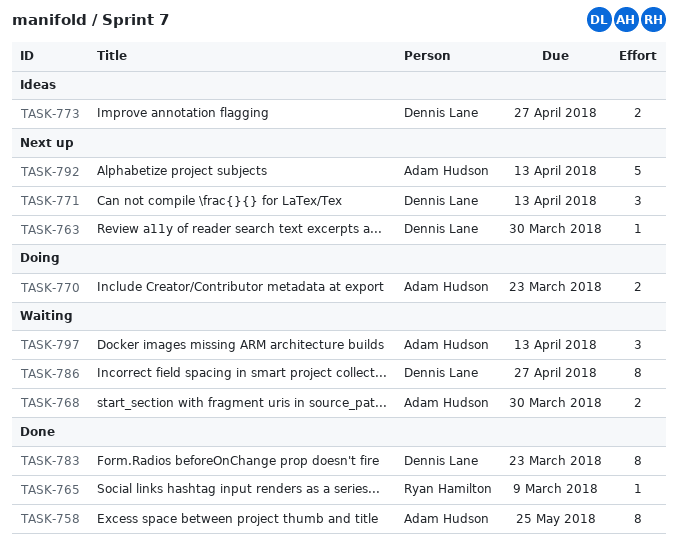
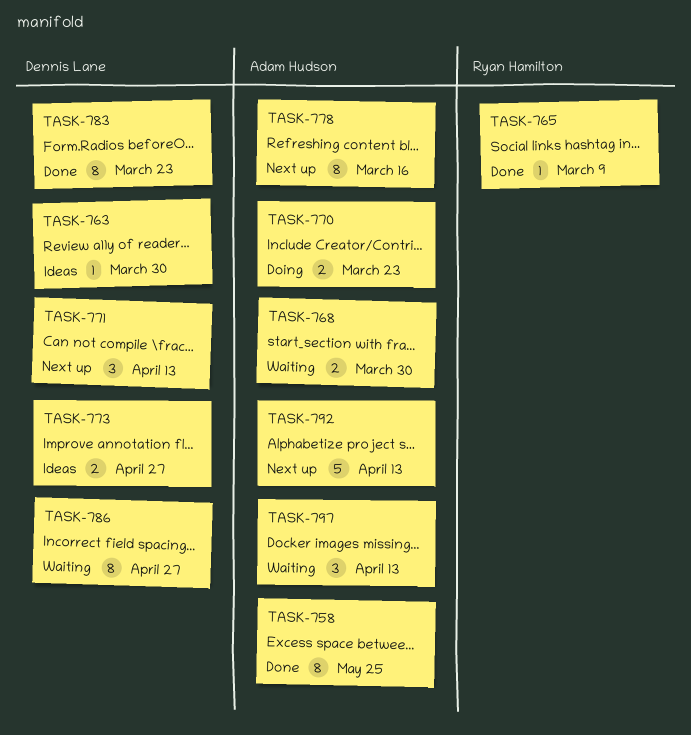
TASK-763, status: Next up -> Ideas
TASK-778: none -> present

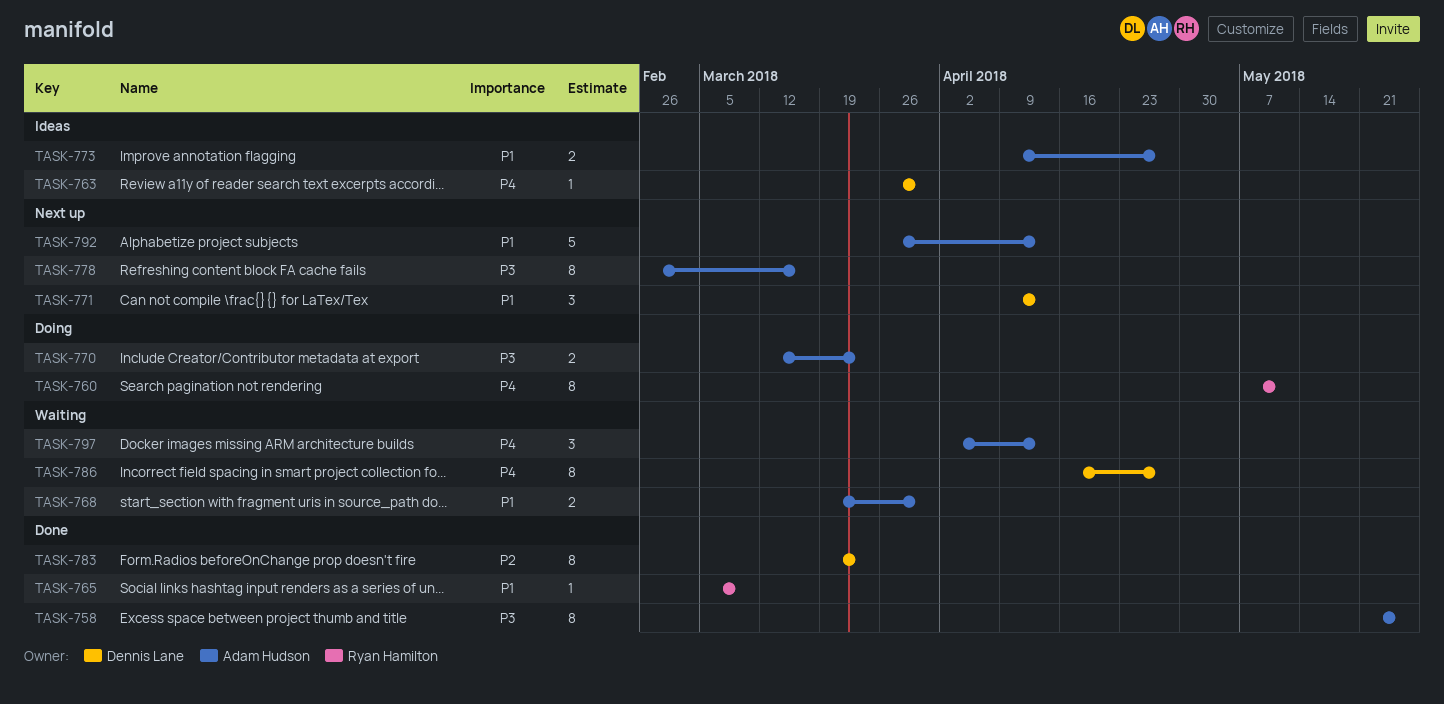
TASK-760: none -> present
TASK-773, owner: Dennis Lane -> Adam Hudson

